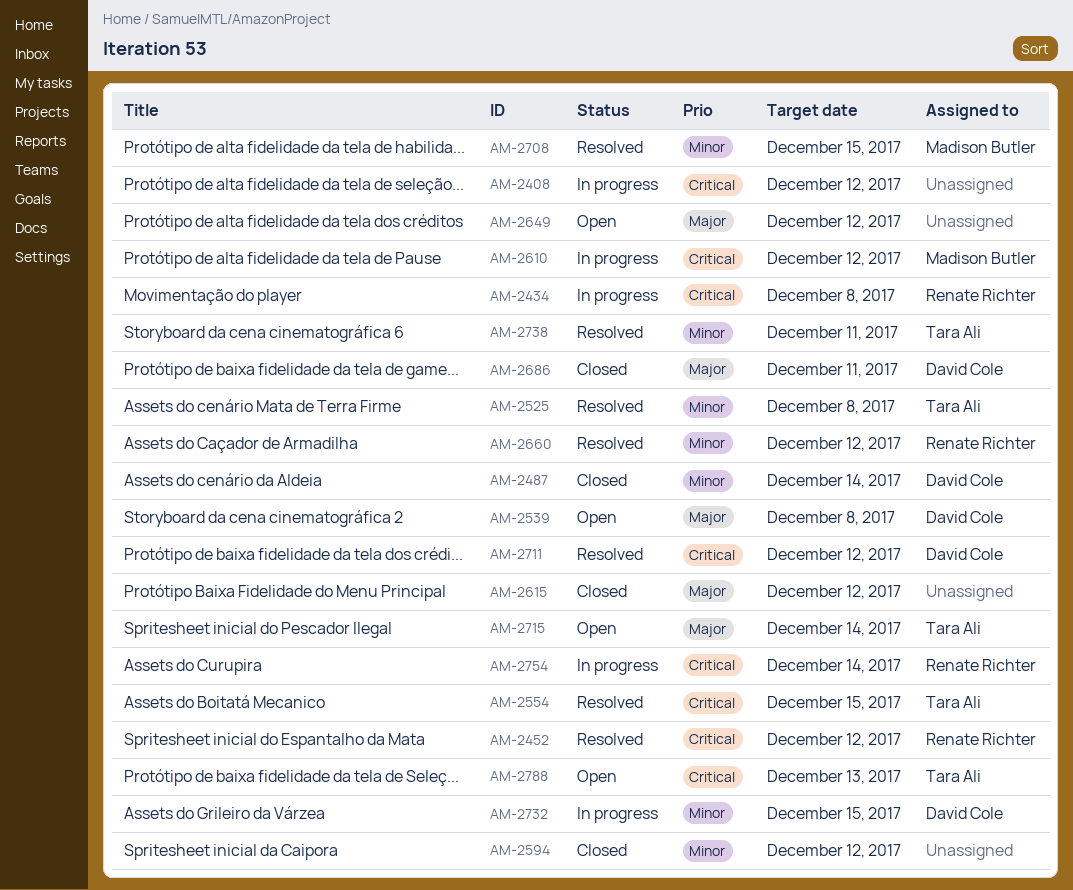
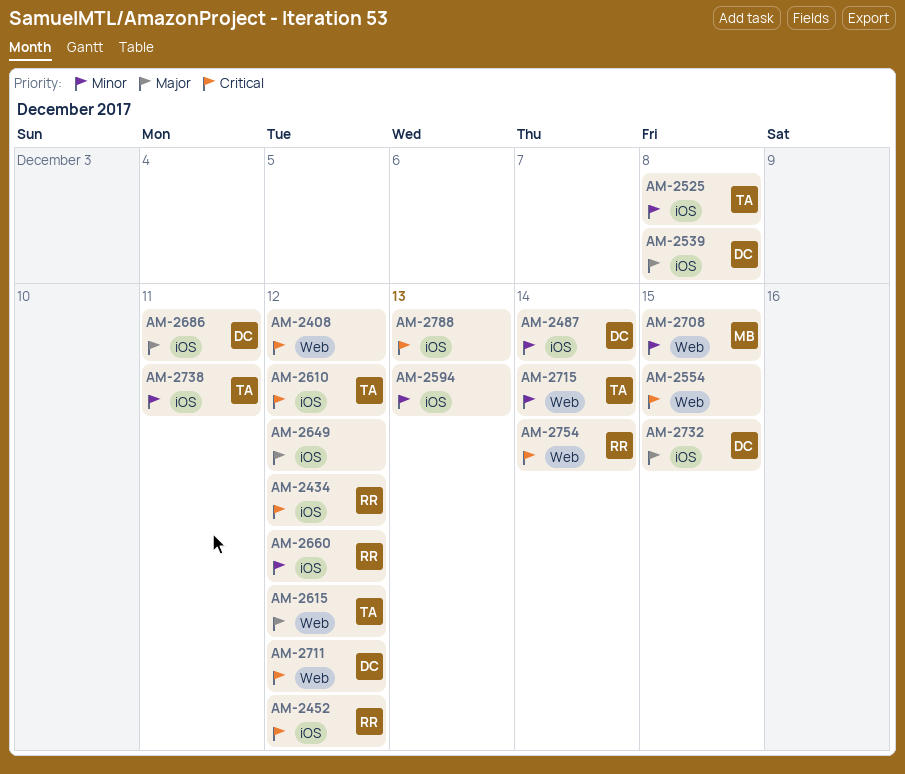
AM-2434, due: Dec 8 -> Dec 12
AM-2554, owner: Tara Ali -> none
AM-2594, due: Dec 12 -> Dec 13
AM-2610, owner: Madison Butler -> Tara Ali
AM-2615, owner: none -> Tara Ali
AM-2715, priority: Major -> Minor
AM-2732, priority: Minor -> Major
AM-2788, owner: Tara Ali -> none

